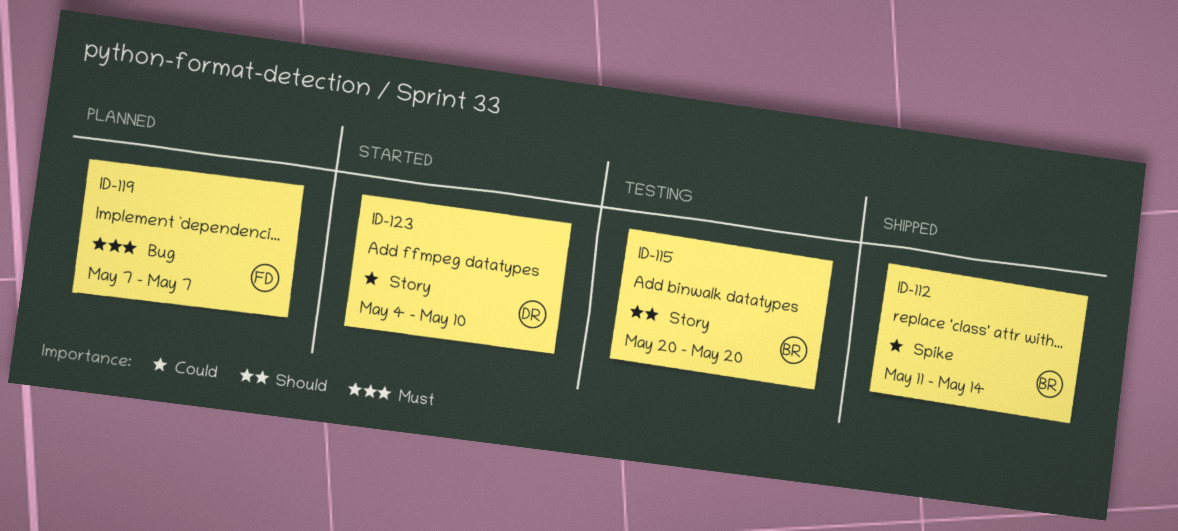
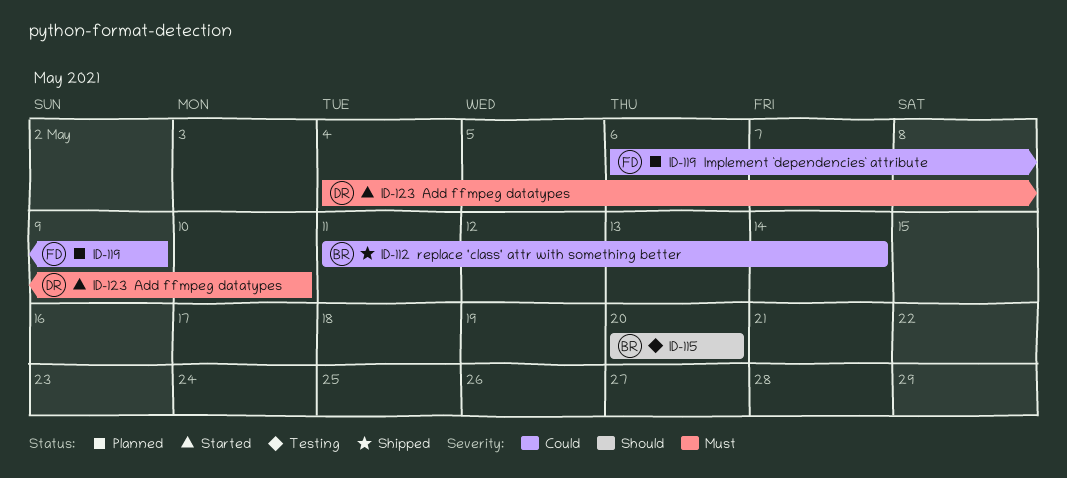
ID-119, priority: Must -> Could
ID-119, start: May 7 -> May 6
ID-119, due: May 7 -> May 9
ID-123, priority: Could -> Must

